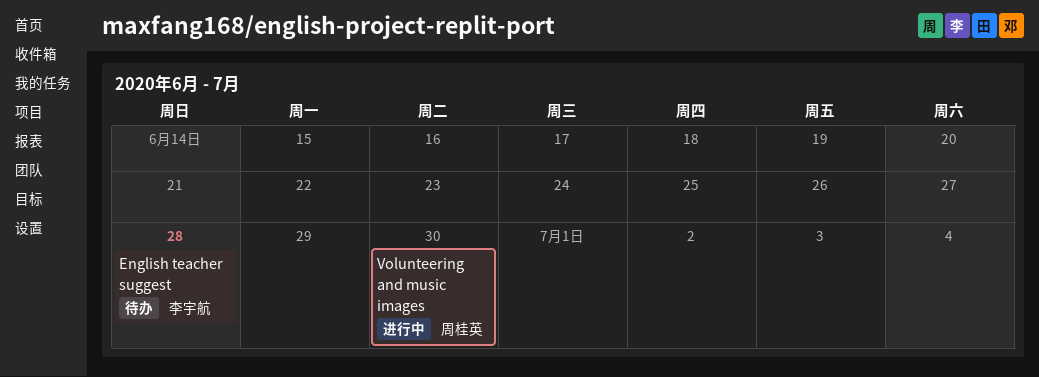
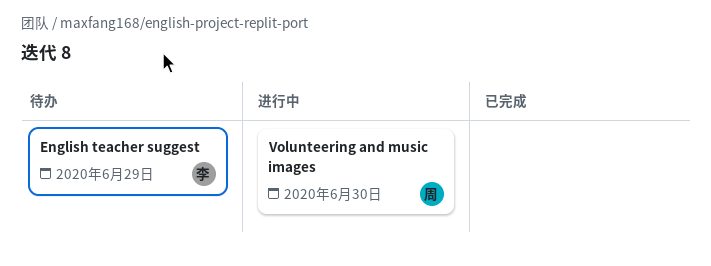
English teacher suggest, due: Jun 28 -> Jun 29

